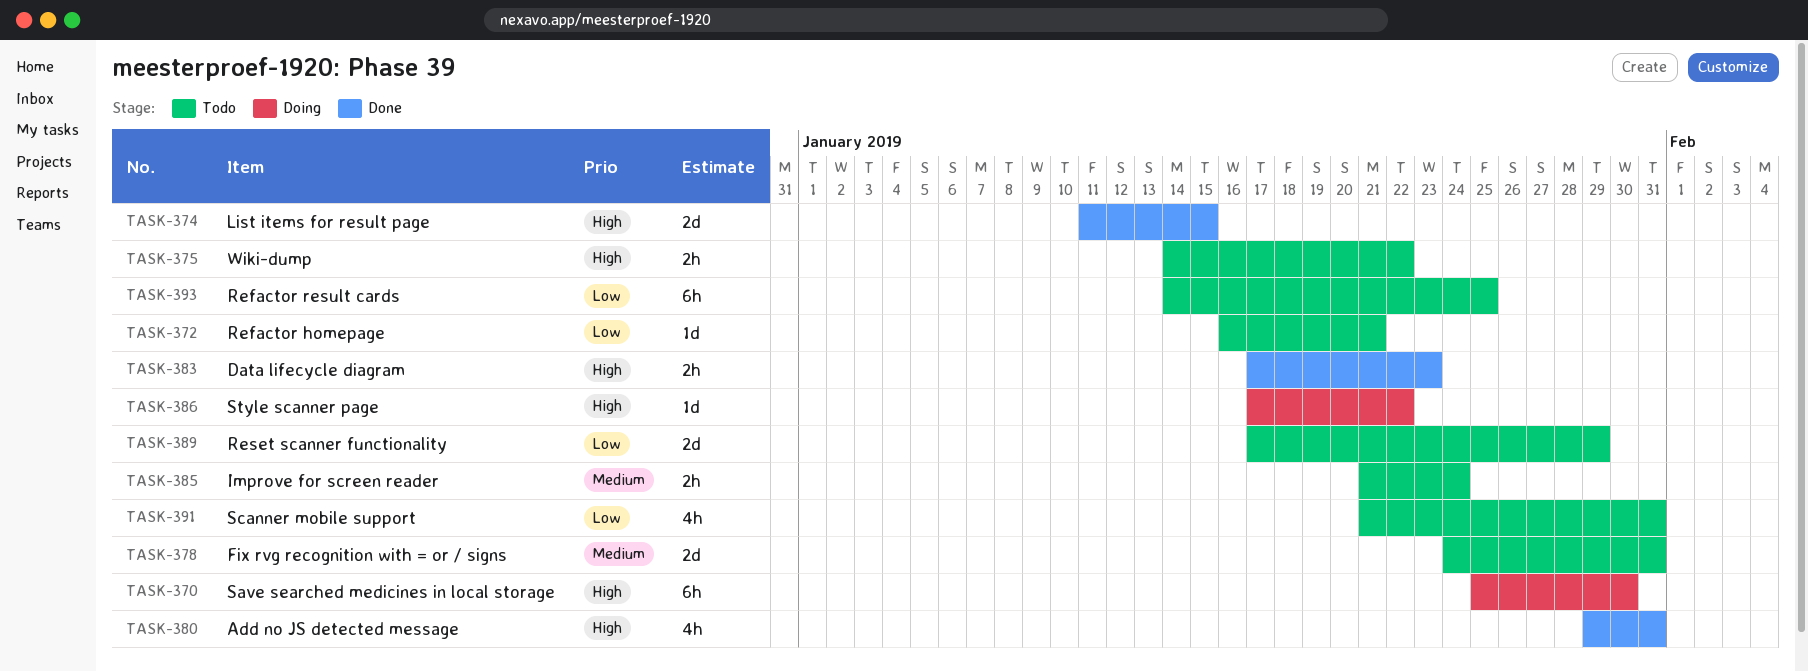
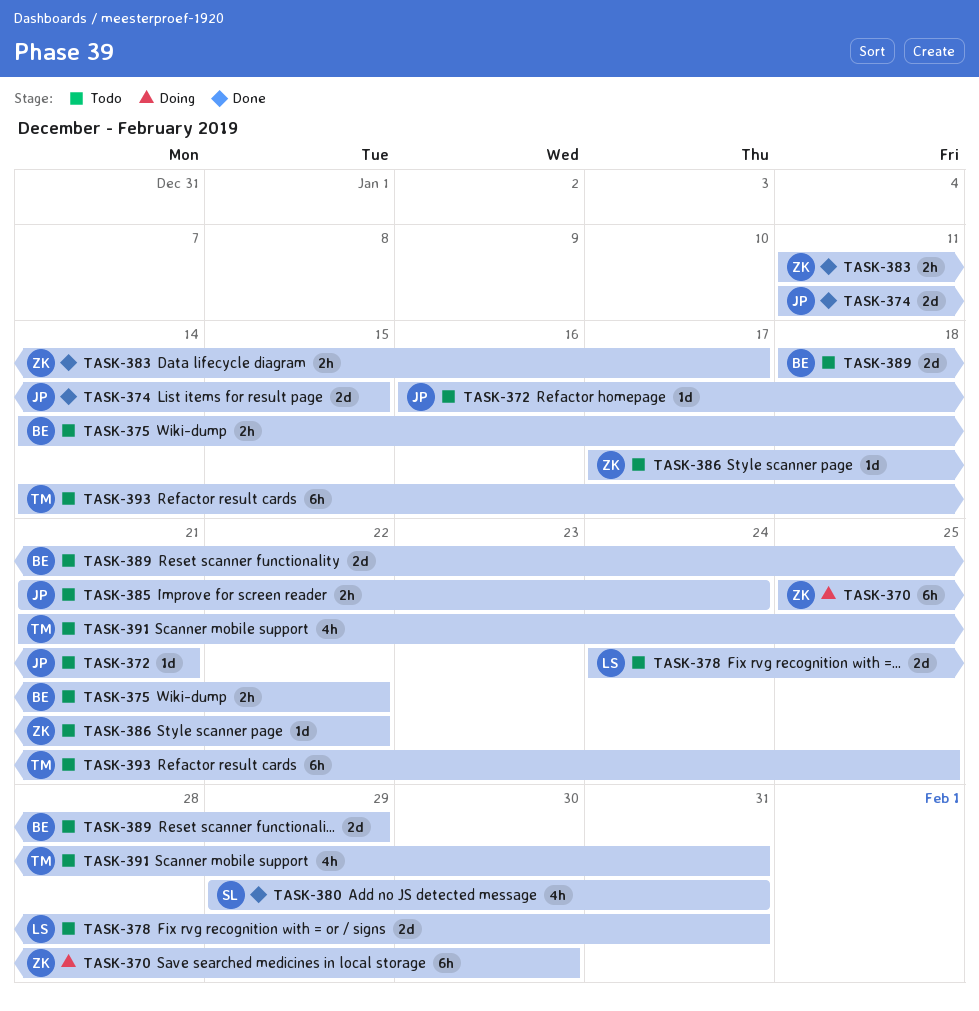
TASK-383, start: Jan 17 -> Jan 11
TASK-383, due: Jan 23 -> Jan 17
TASK-386, status: Doing -> Todo
TASK-389, start: Jan 17 -> Jan 18

